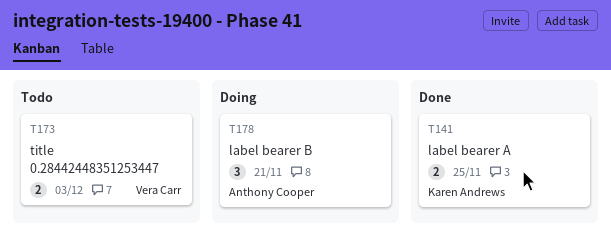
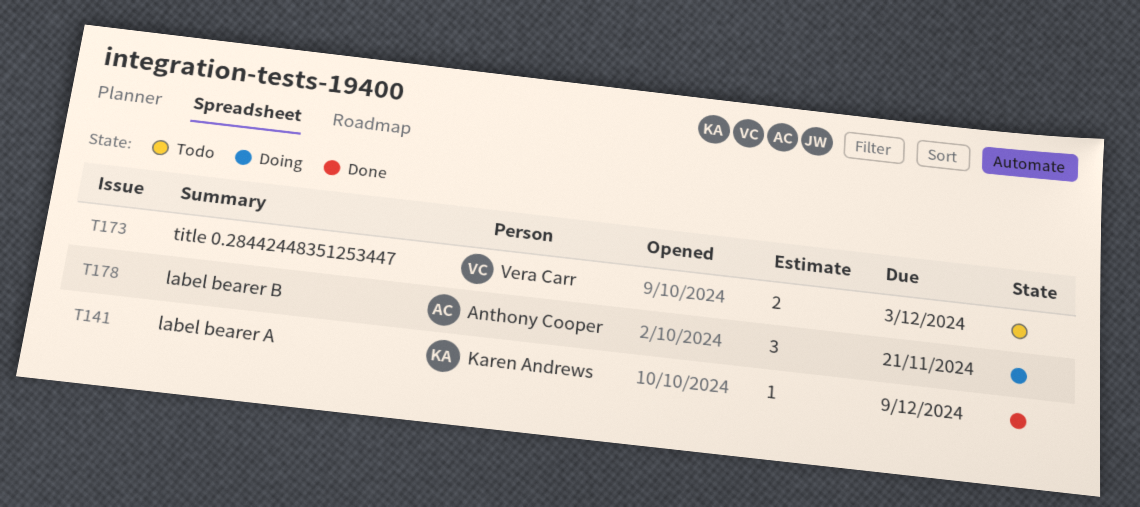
T141, estimate: 2 -> 1
T141, due: Nov 25 -> Dec 9

